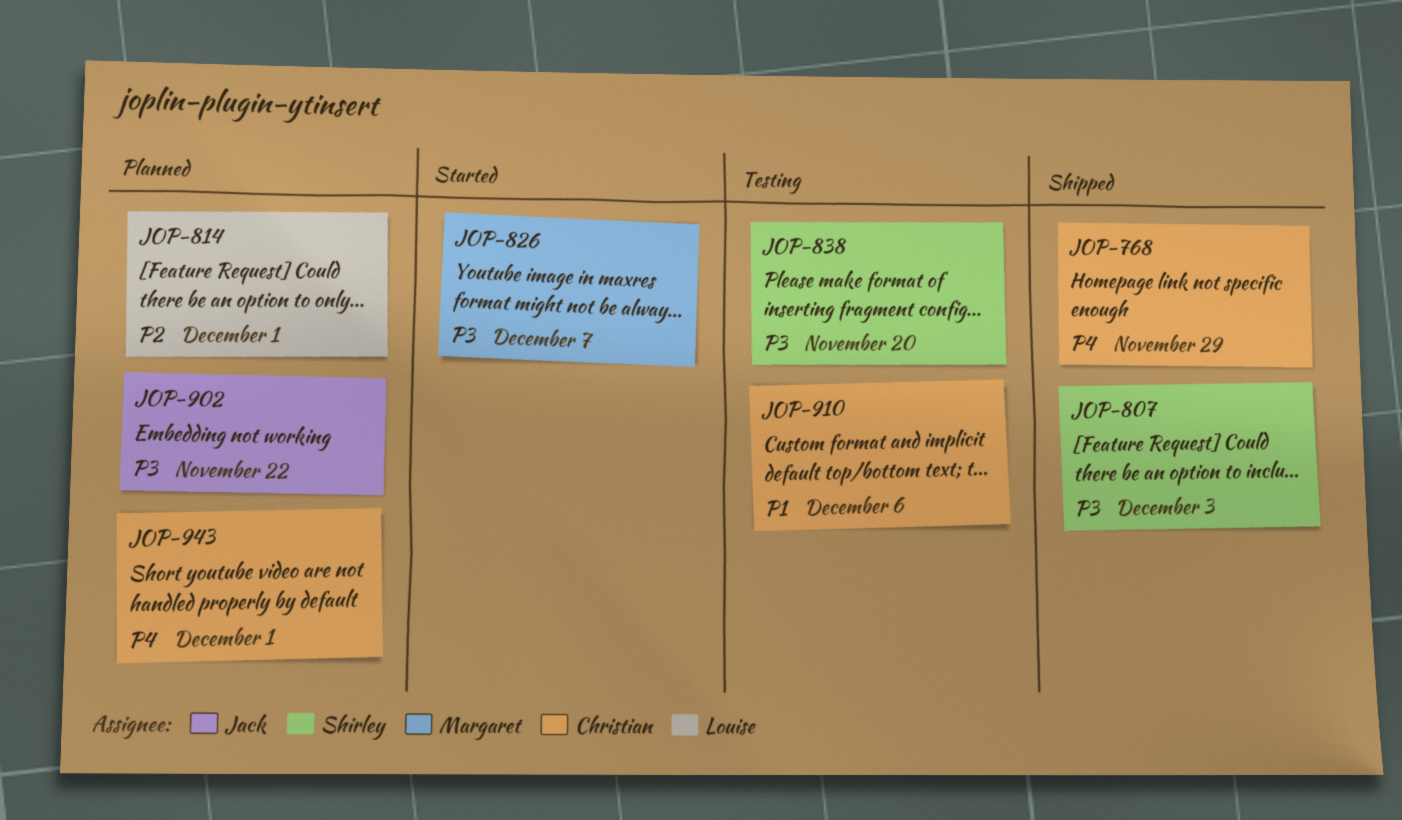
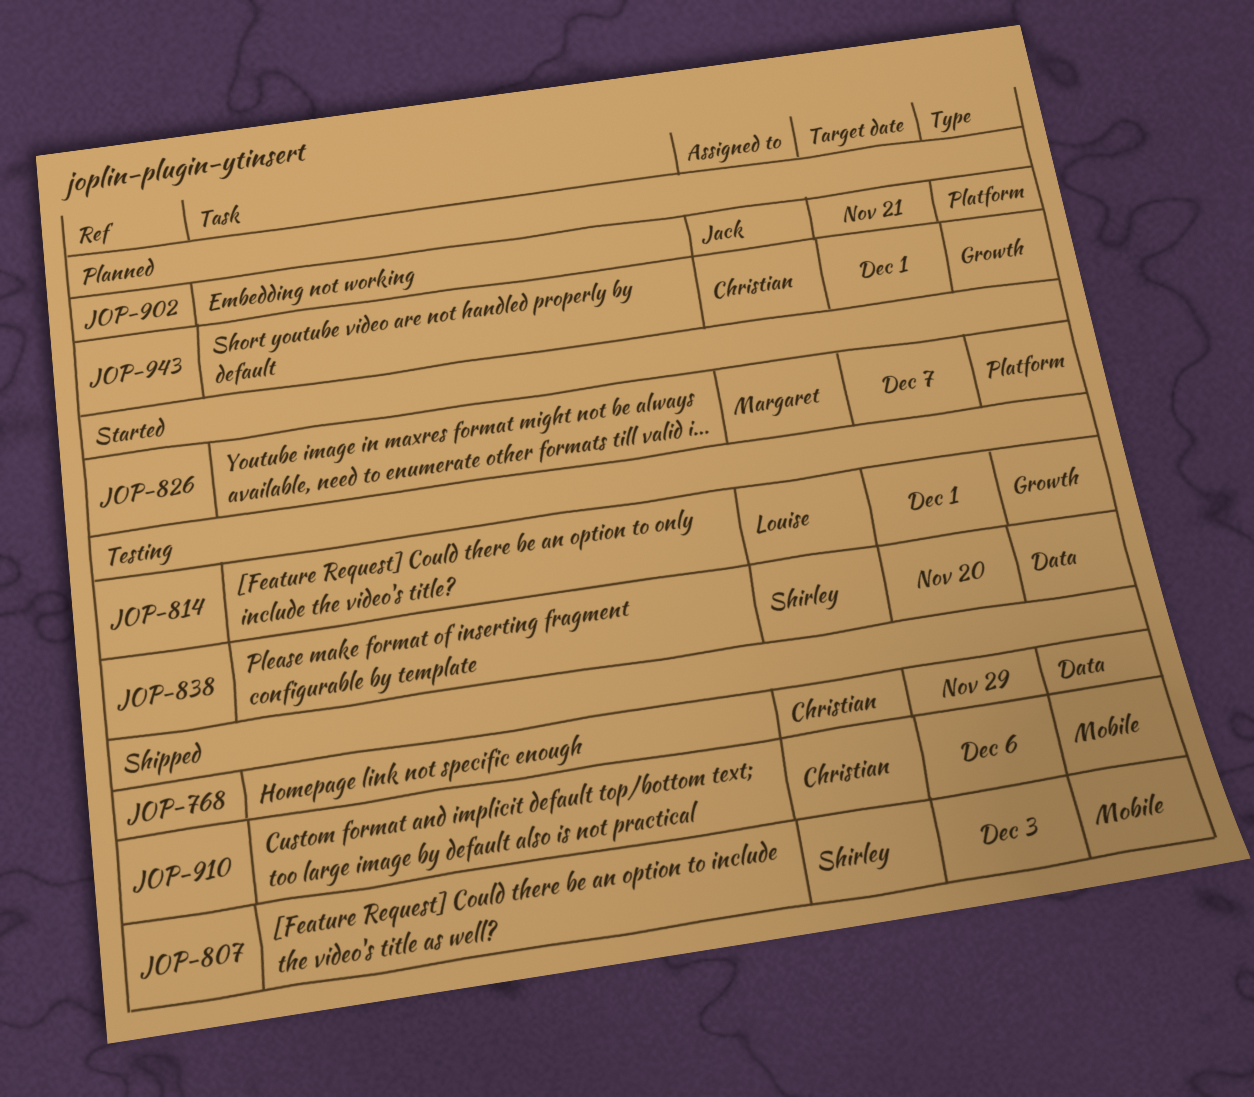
JOP-814, status: Planned -> Testing
JOP-902, due: Nov 22 -> Nov 21
JOP-910, status: Testing -> Shipped

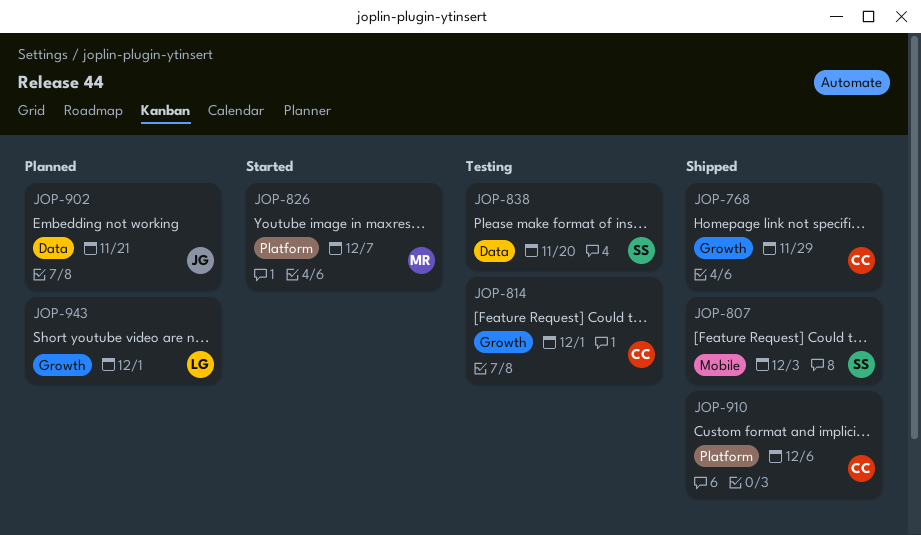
JOP-768, label: Data -> Growth
JOP-814, owner: Louise -> Christian
JOP-902, label: Platform -> Data
JOP-910, label: Mobile -> Platform
JOP-943, owner: Christian -> Louise

